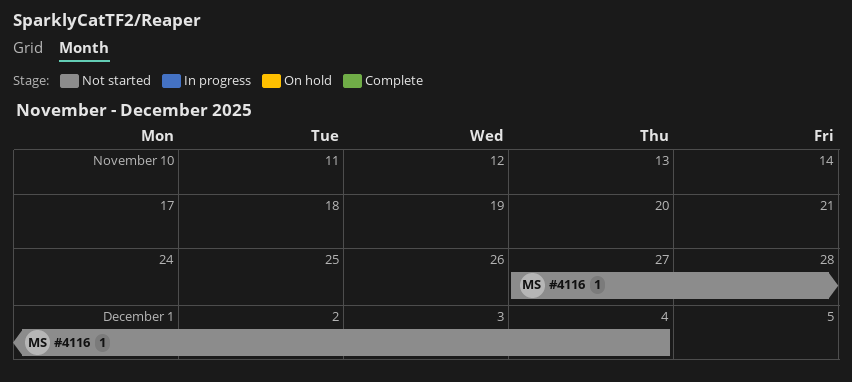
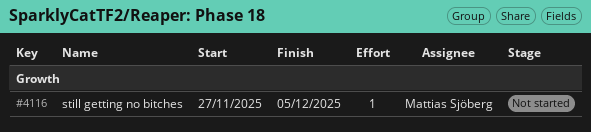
#4116, due: Dec 4 -> Dec 5

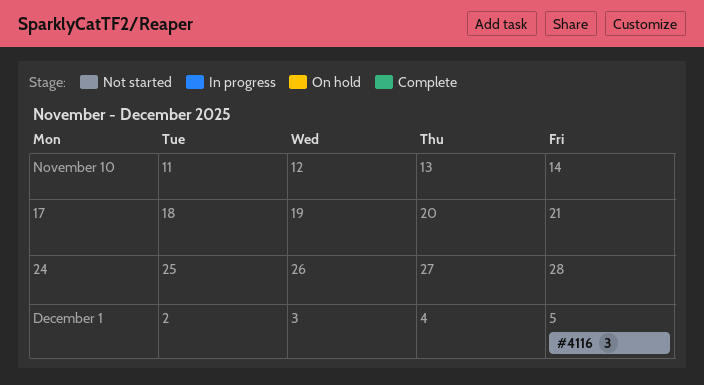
#4116, estimate: 1 -> 3
#4116, start: Nov 27 -> Dec 5

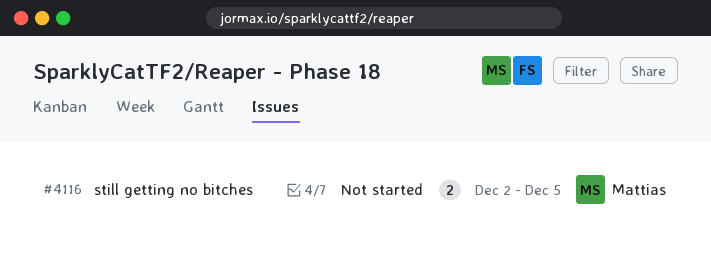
#4116, estimate: 3 -> 2
#4116, start: Dec 5 -> Dec 2

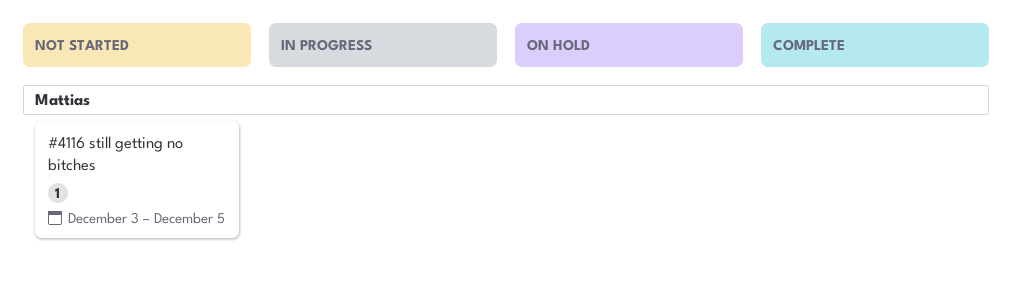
#4116, estimate: 2 -> 1
#4116, start: Dec 2 -> Dec 3

